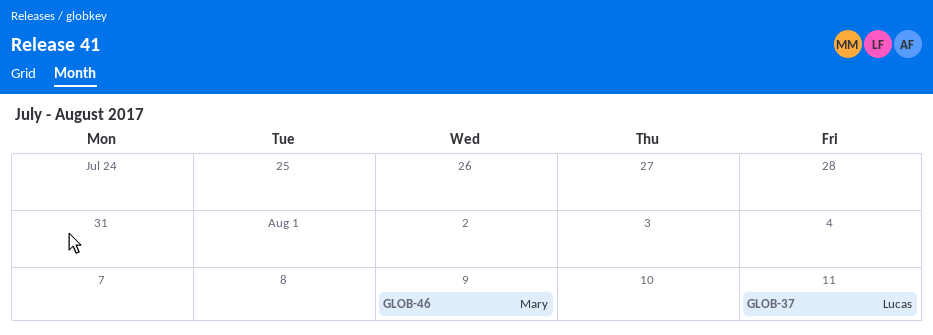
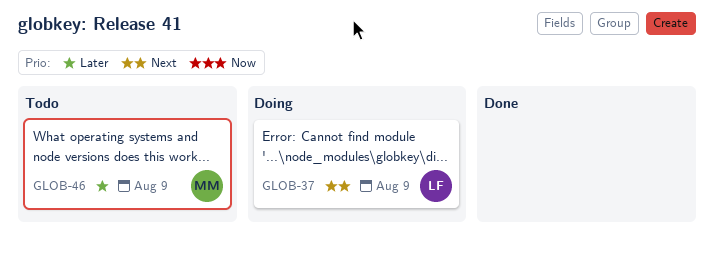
GLOB-37, due: Aug 11 -> Aug 9

